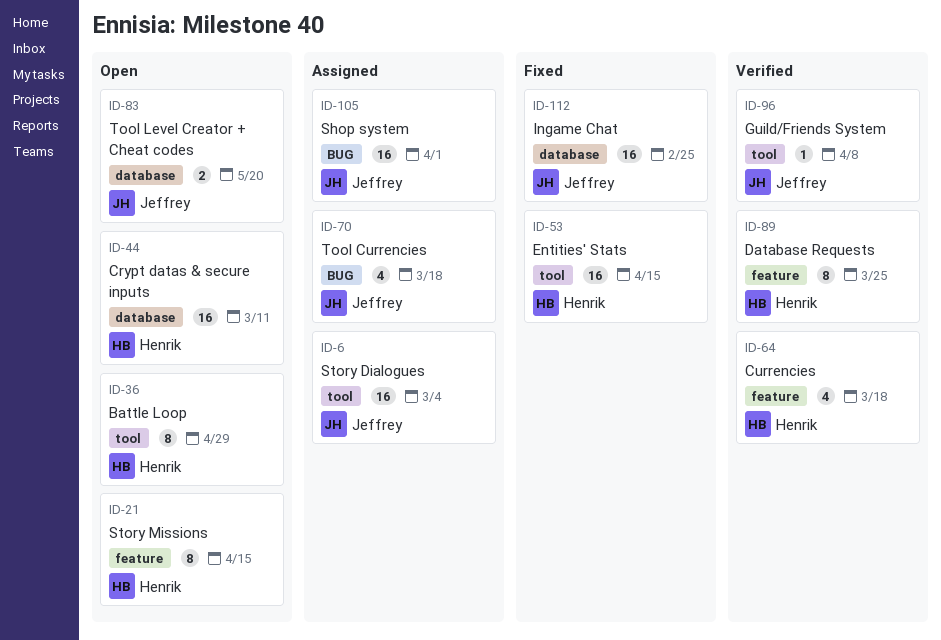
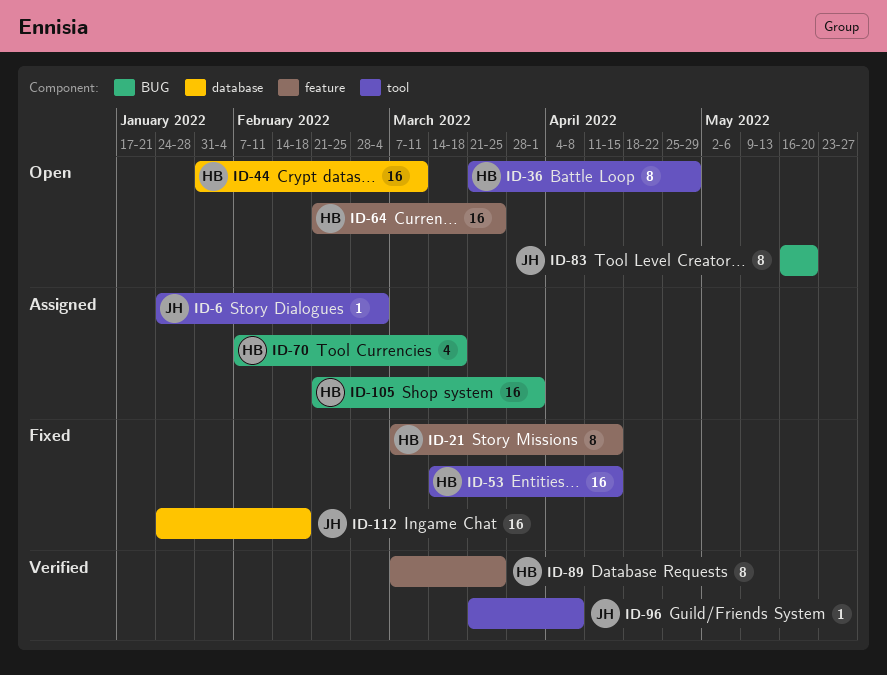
ID-6, estimate: 16 -> 1
ID-21, status: Open -> Fixed
ID-64, status: Verified -> Open
ID-64, estimate: 4 -> 16
ID-64, due: Mar 18 -> Mar 25
ID-70, owner: Jeffrey -> Henrik
ID-83, label: database -> BUG
ID-83, estimate: 2 -> 8
ID-105, owner: Jeffrey -> Henrik
ID-112, due: Feb 25 -> Feb 18

